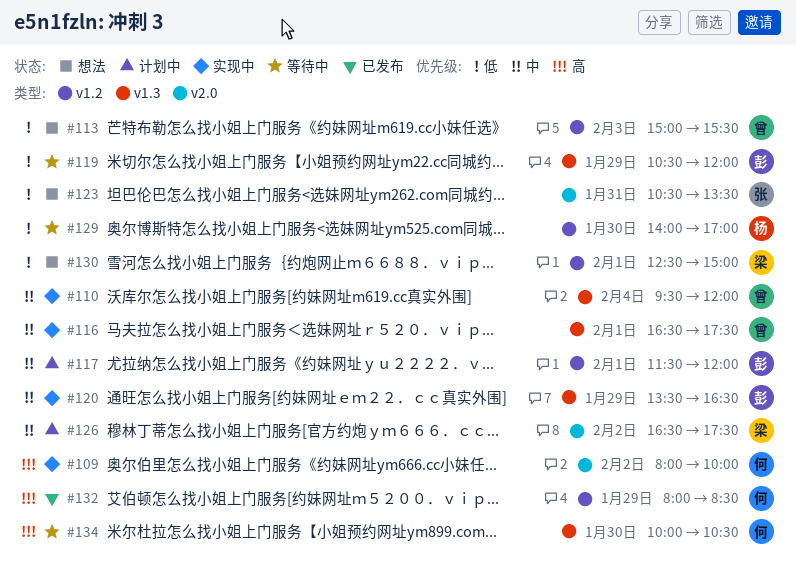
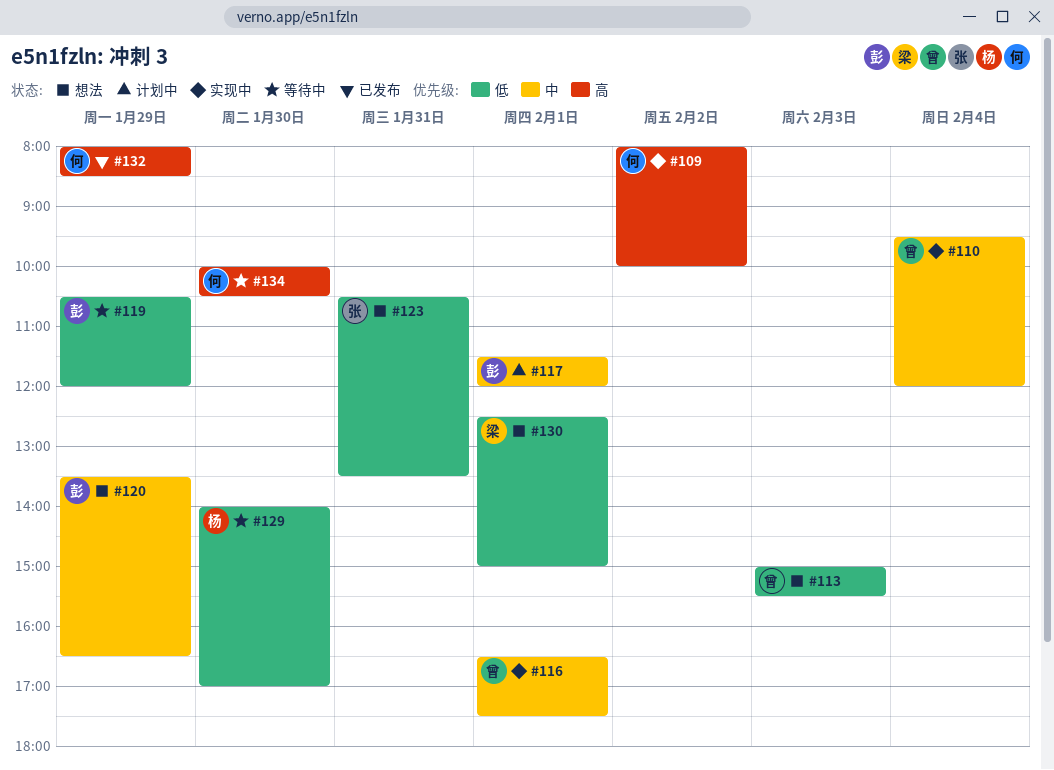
#120, status: 实现中 -> 想法
#126: present -> none

